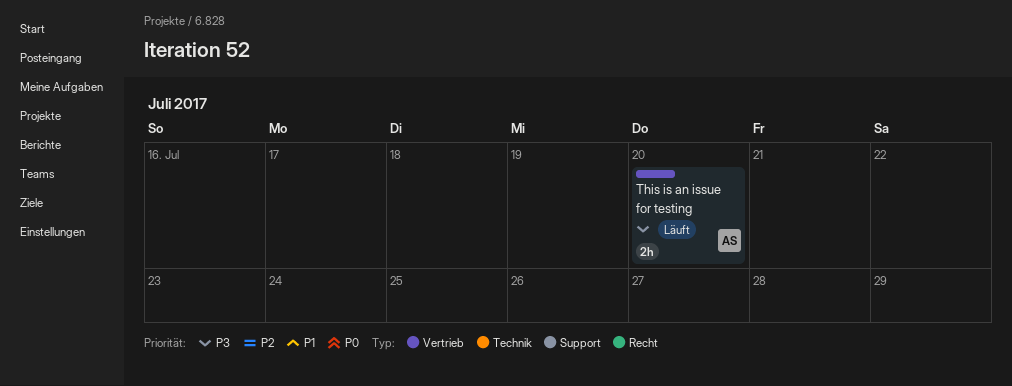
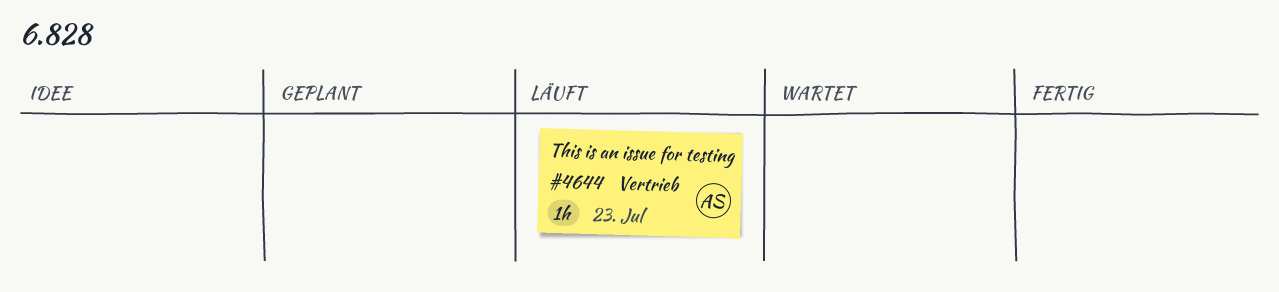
This is an issue for testing, estimate: 2h -> 1h
This is an issue for testing, due: Jul 20 -> Jul 23

